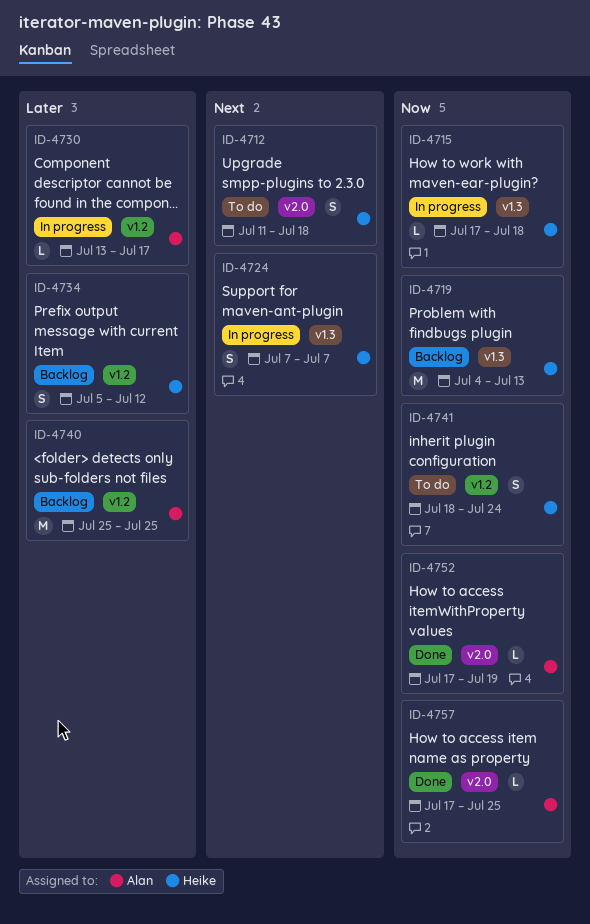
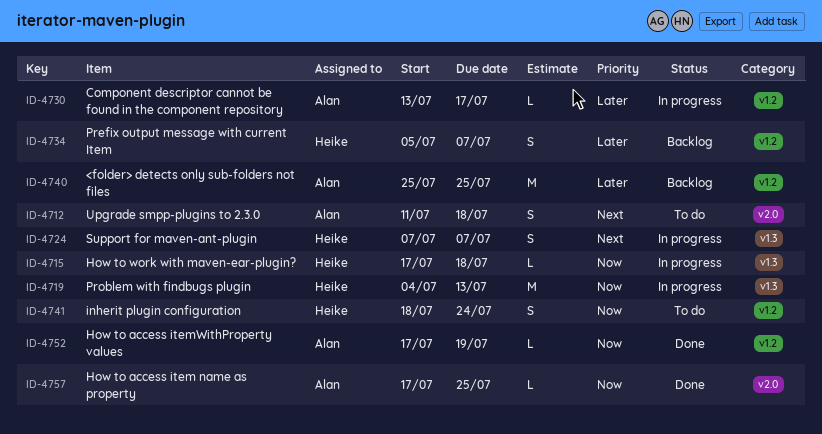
ID-4712, owner: Heike -> Alan
ID-4719, status: Backlog -> In progress
ID-4734, due: Jul 12 -> Jul 7
ID-4752, label: v2.0 -> v1.2

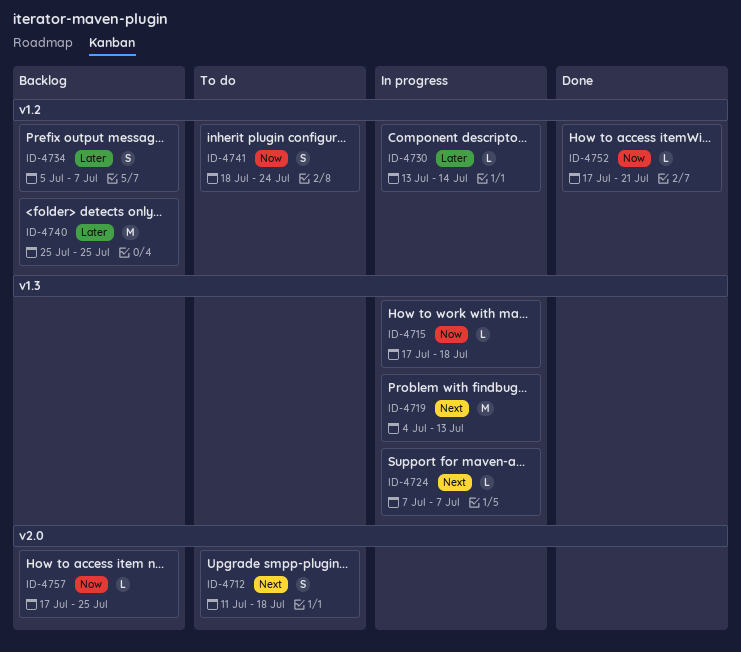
ID-4719, priority: Now -> Next
ID-4724, estimate: S -> L
ID-4730, due: Jul 17 -> Jul 14
ID-4752, due: Jul 19 -> Jul 21
ID-4757, status: Done -> Backlog

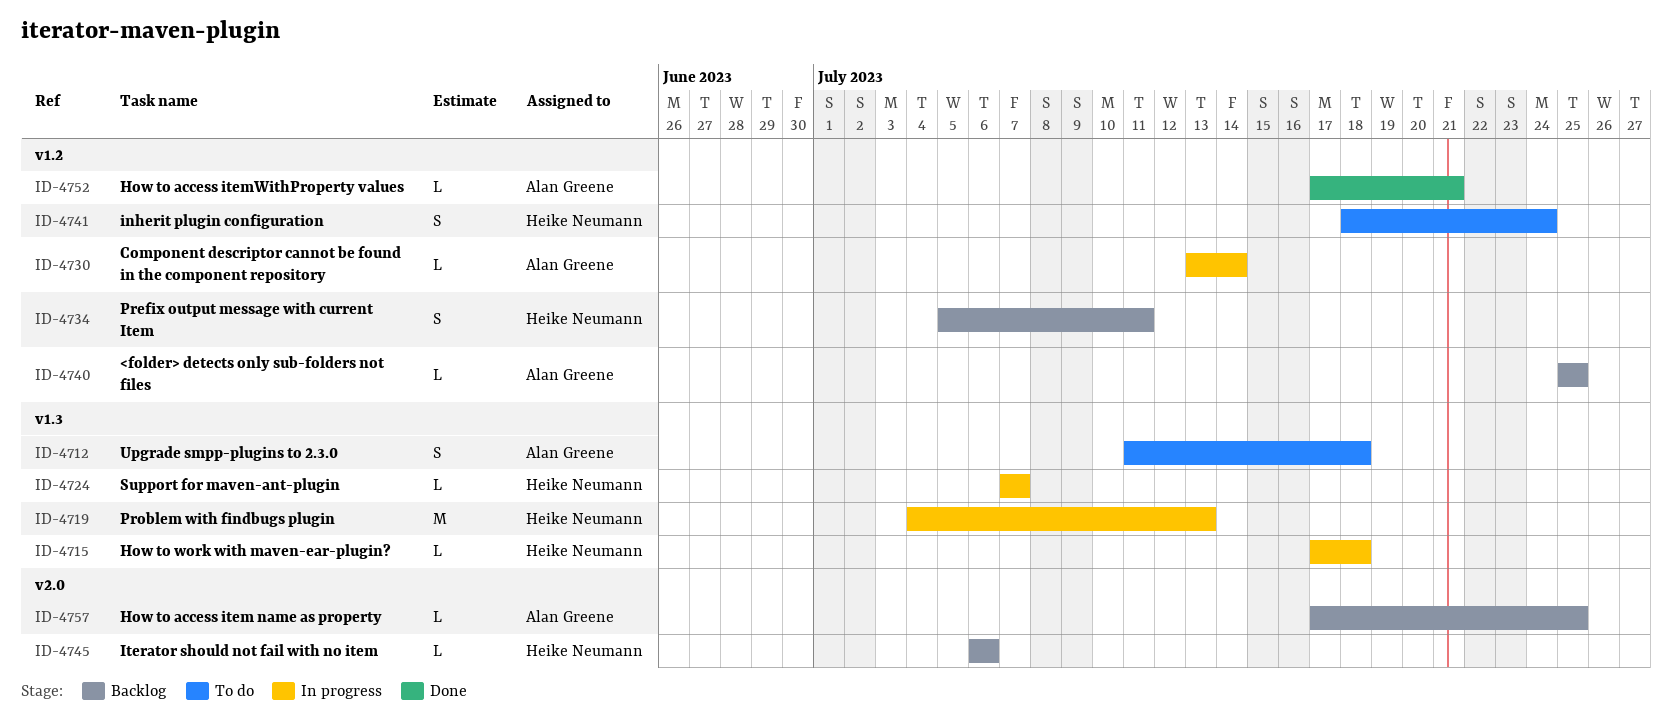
ID-4712, label: v2.0 -> v1.3
ID-4734, due: Jul 7 -> Jul 11
ID-4740, estimate: M -> L
ID-4745: none -> present

